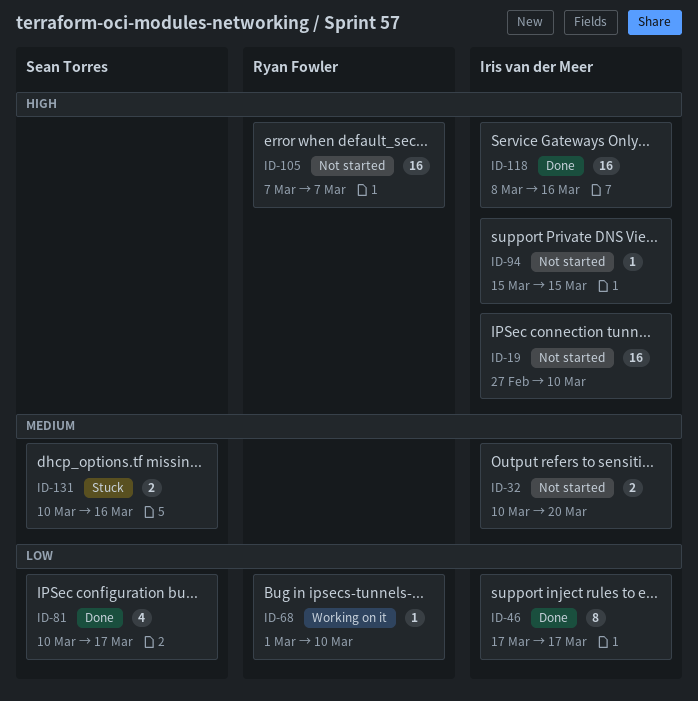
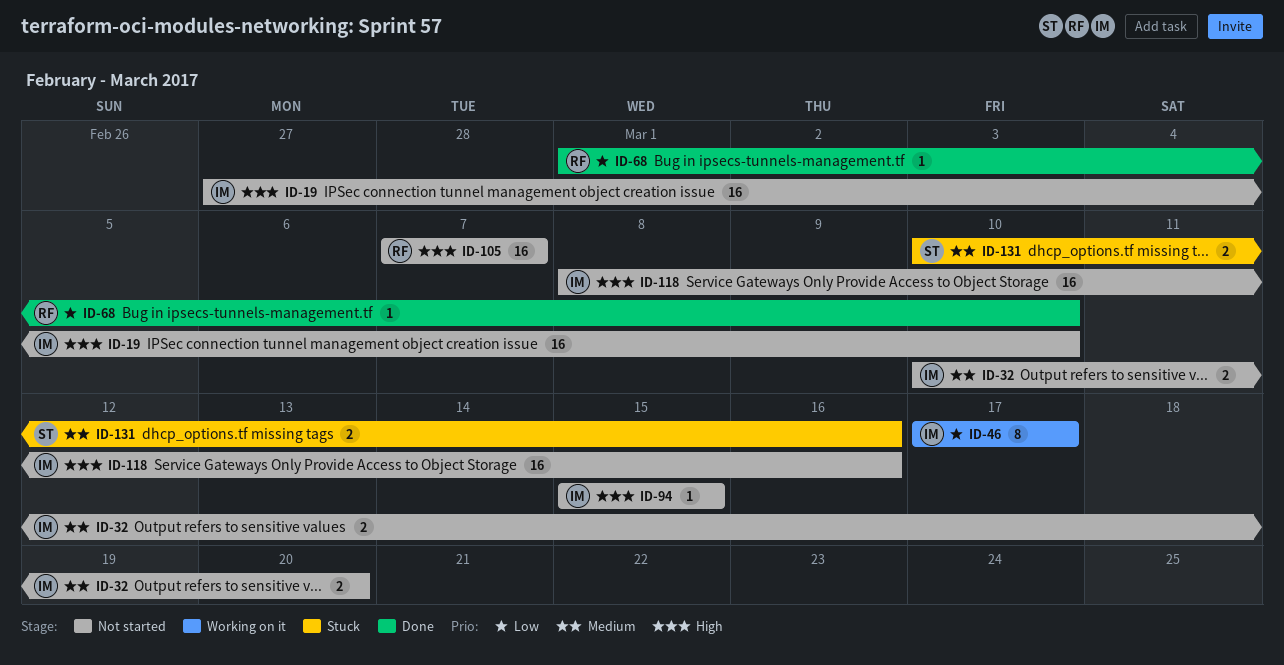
ID-46, status: Done -> Working on it
ID-68, status: Working on it -> Done
ID-81: present -> none
ID-118, status: Done -> Not started

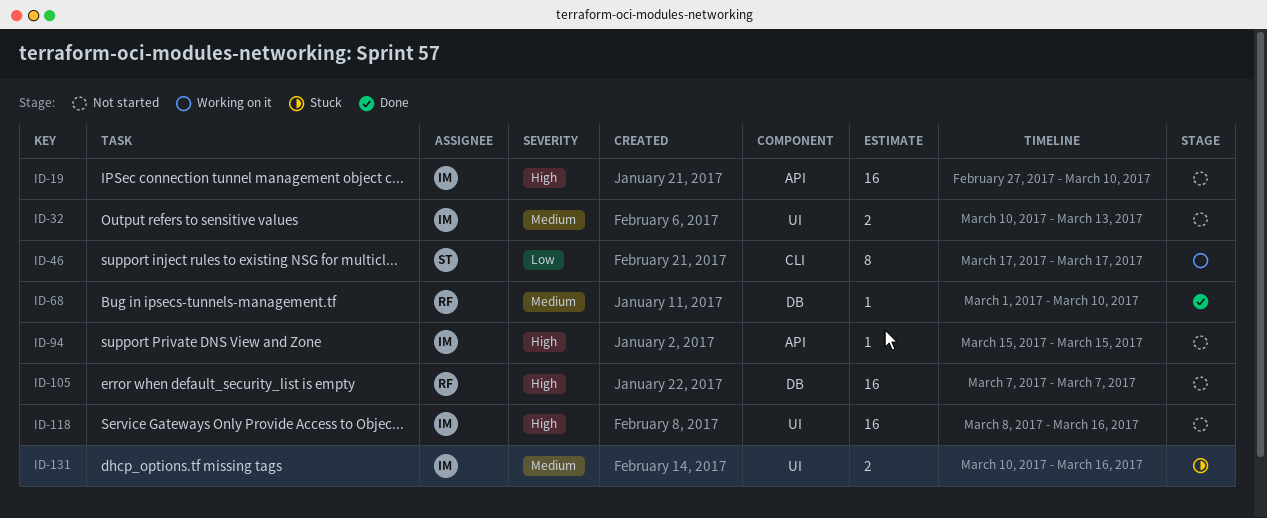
ID-32, due: Mar 20 -> Mar 13
ID-46, owner: IM -> ST
ID-68, priority: Low -> Medium
ID-131, owner: ST -> IM

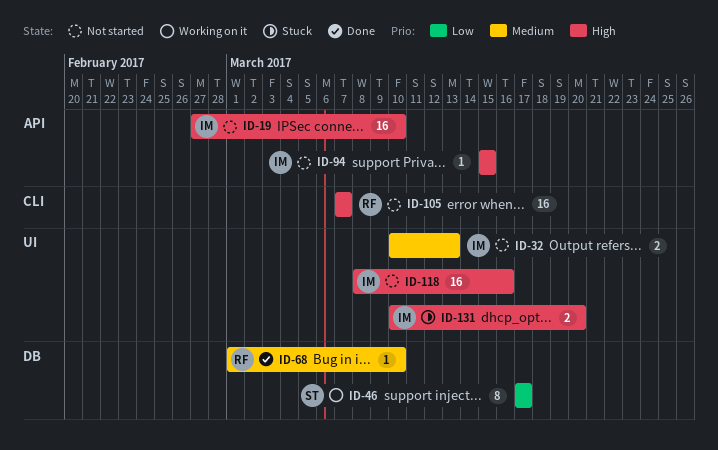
ID-46, label: CLI -> DB
ID-105, label: DB -> CLI
ID-131, priority: Medium -> High
ID-131, due: Mar 16 -> Mar 20

